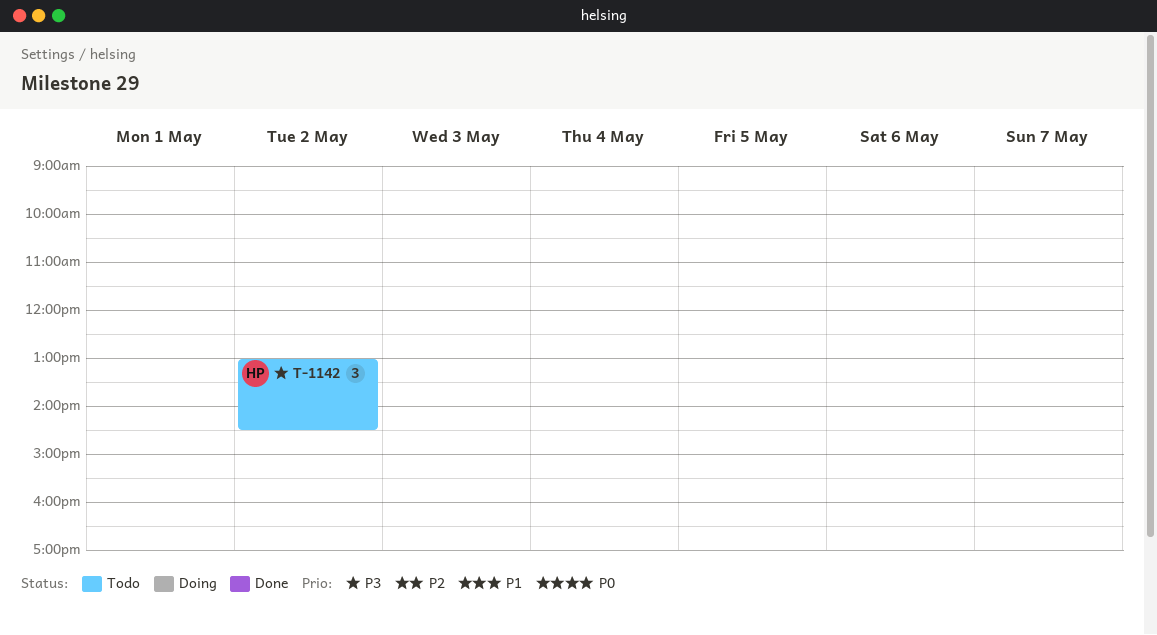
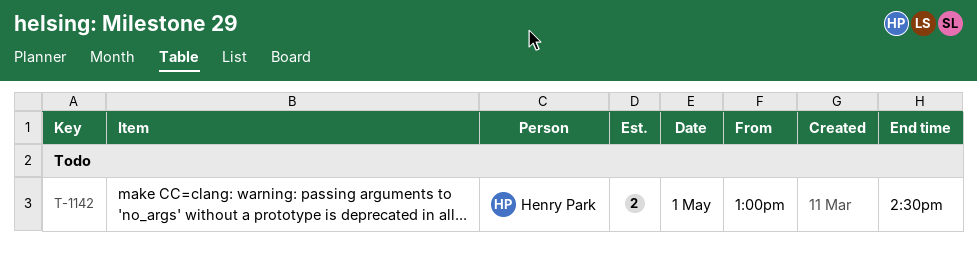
T-1142, estimate: 3 -> 2
T-1142, day: May 2 -> May 1

